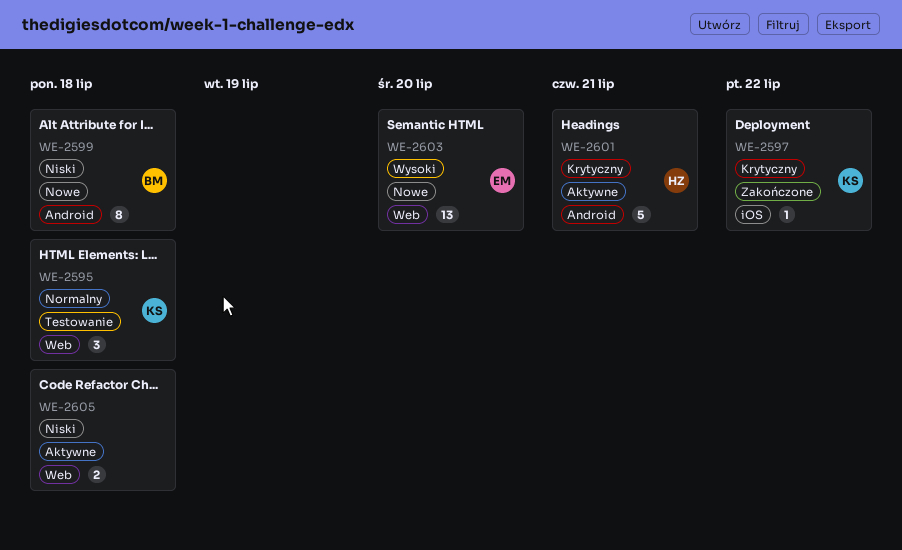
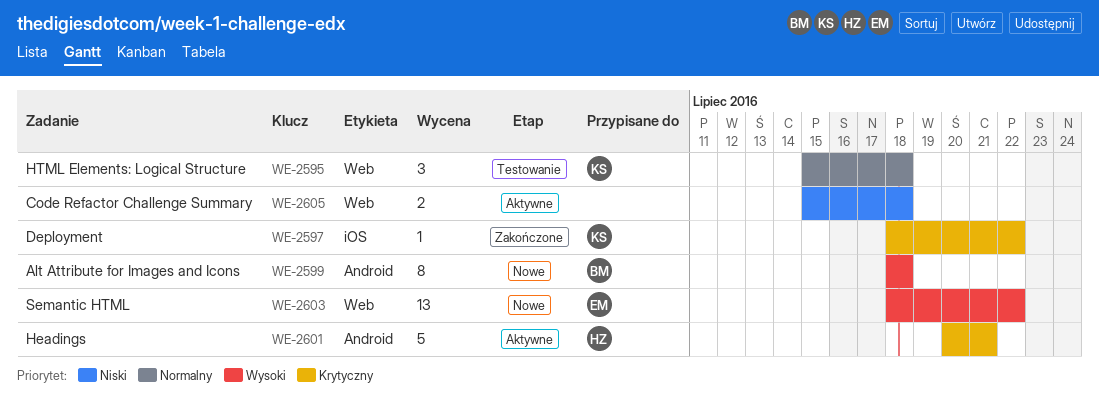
WE-2599, priority: Niski -> Wysoki
WE-2603, due: Jul 20 -> Jul 22

